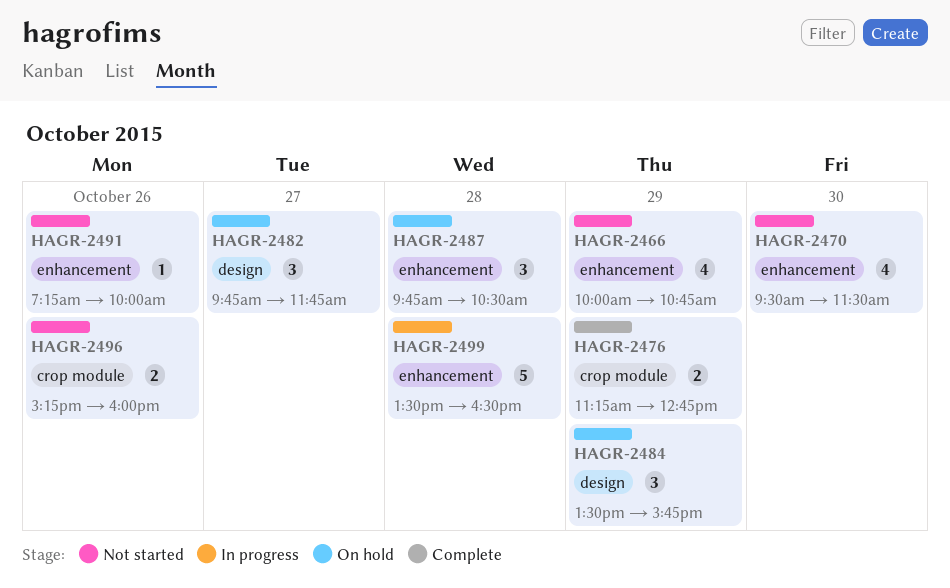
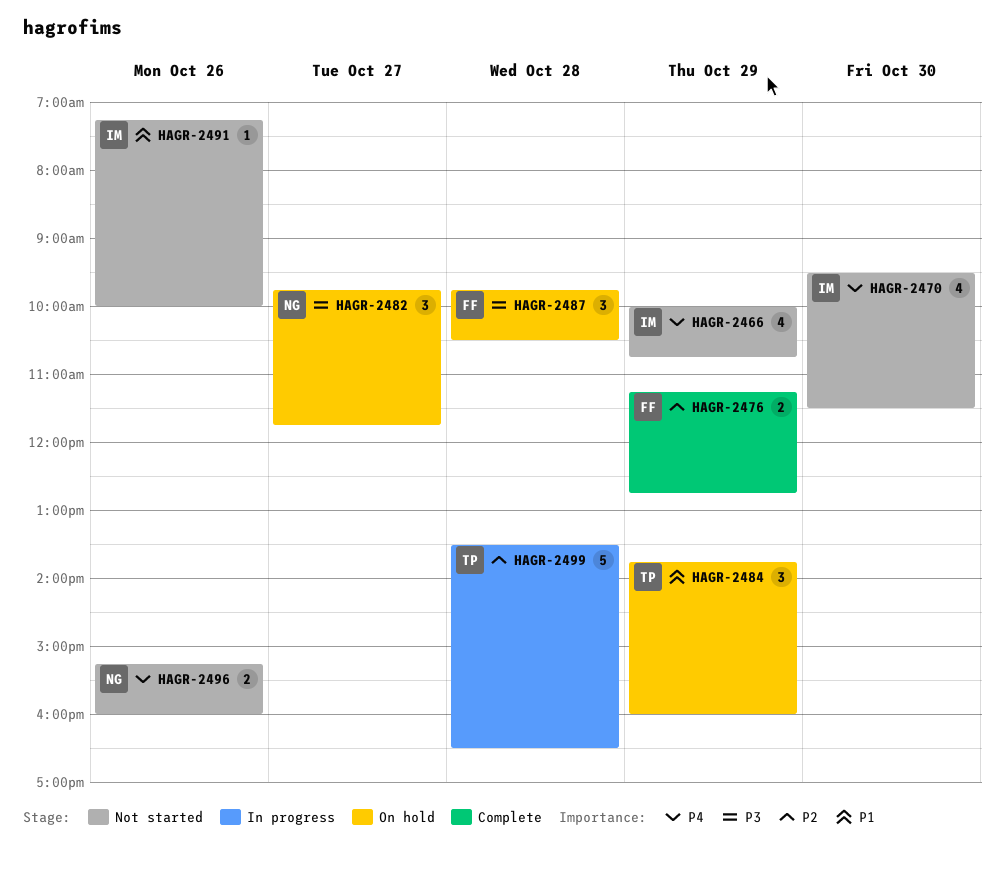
HAGR-2484, begins: 13:30 -> 13:45
HAGR-2484, ends: 15:45 -> 16:00

